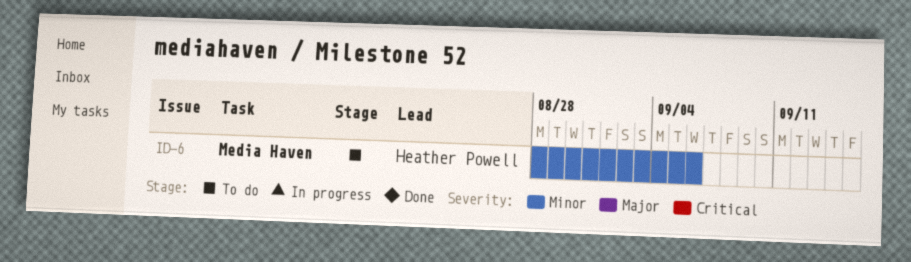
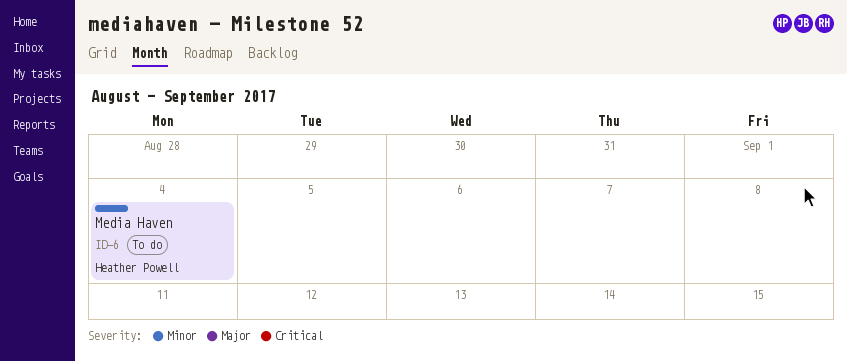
ID-6, due: Sep 6 -> Sep 4

